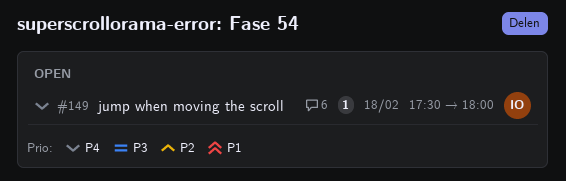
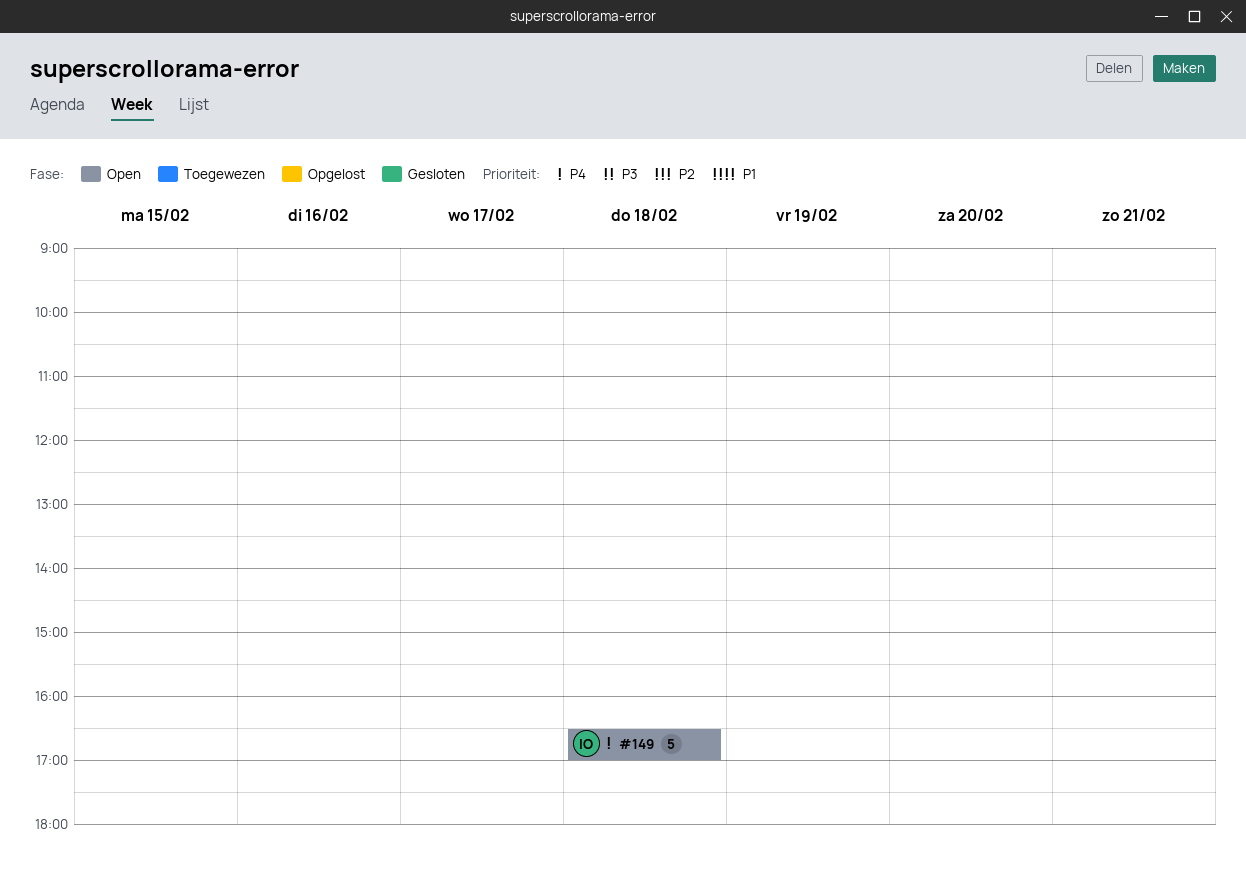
#149, estimate: 1 -> 5
#149, begins: 17:30 -> 16:30
#149, ends: 18:00 -> 17:00

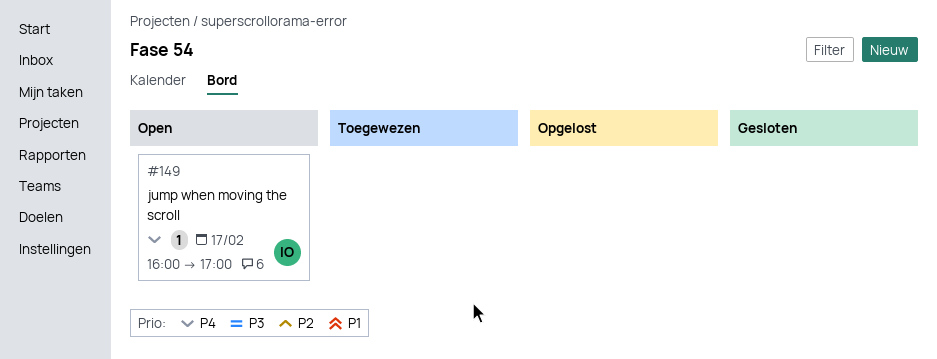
#149, estimate: 5 -> 1
#149, day: Feb 18 -> Feb 17
#149, begins: 16:30 -> 16:00

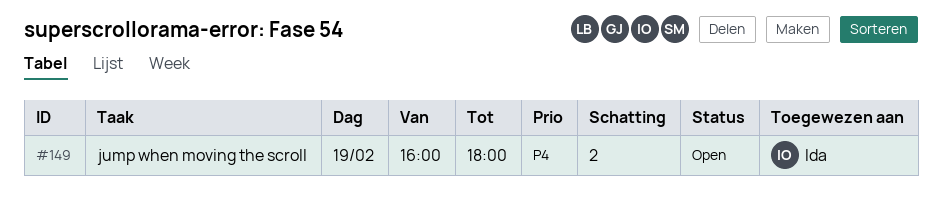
#149, estimate: 1 -> 2
#149, day: Feb 17 -> Feb 19
#149, ends: 17:00 -> 18:00

